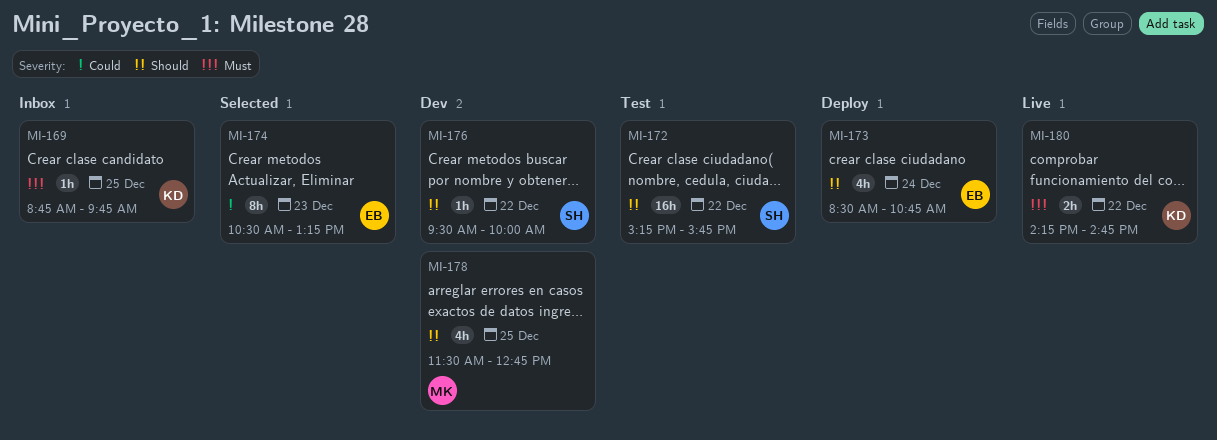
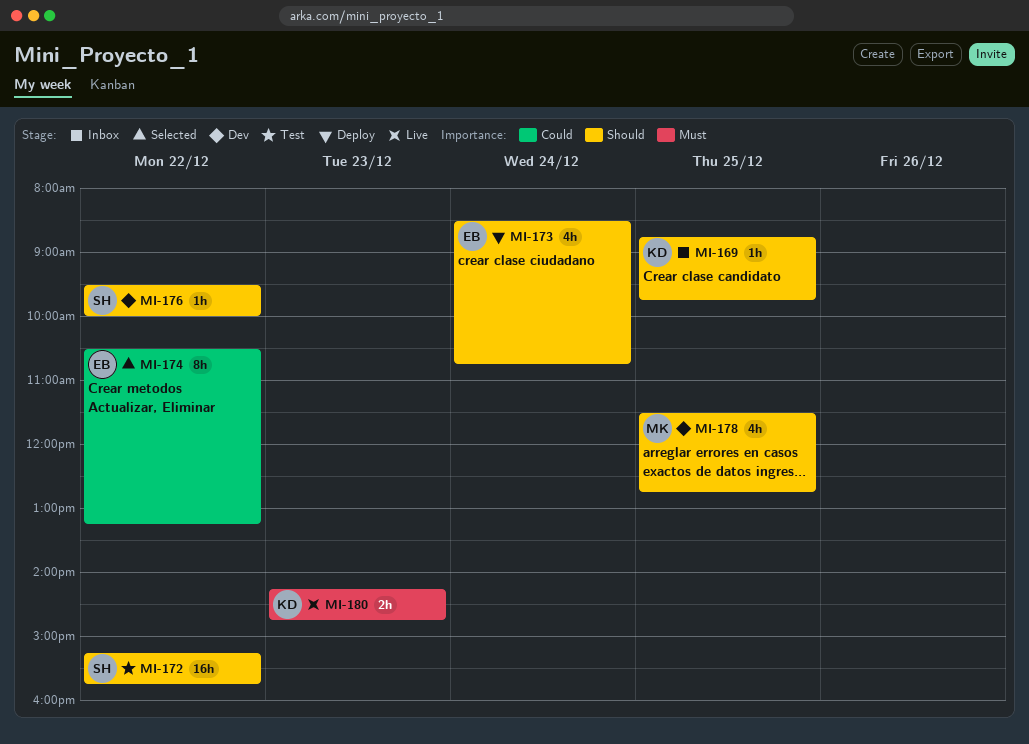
MI-169, priority: Must -> Should
MI-174, day: Dec 23 -> Dec 22
MI-180, day: Dec 22 -> Dec 23

